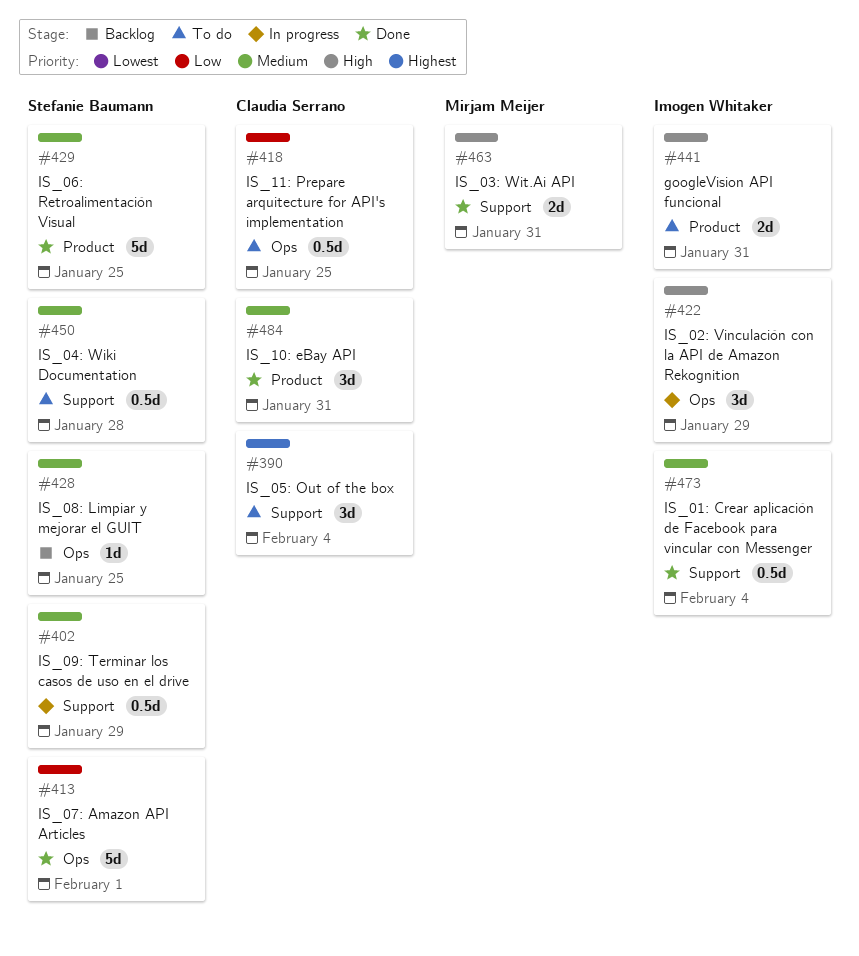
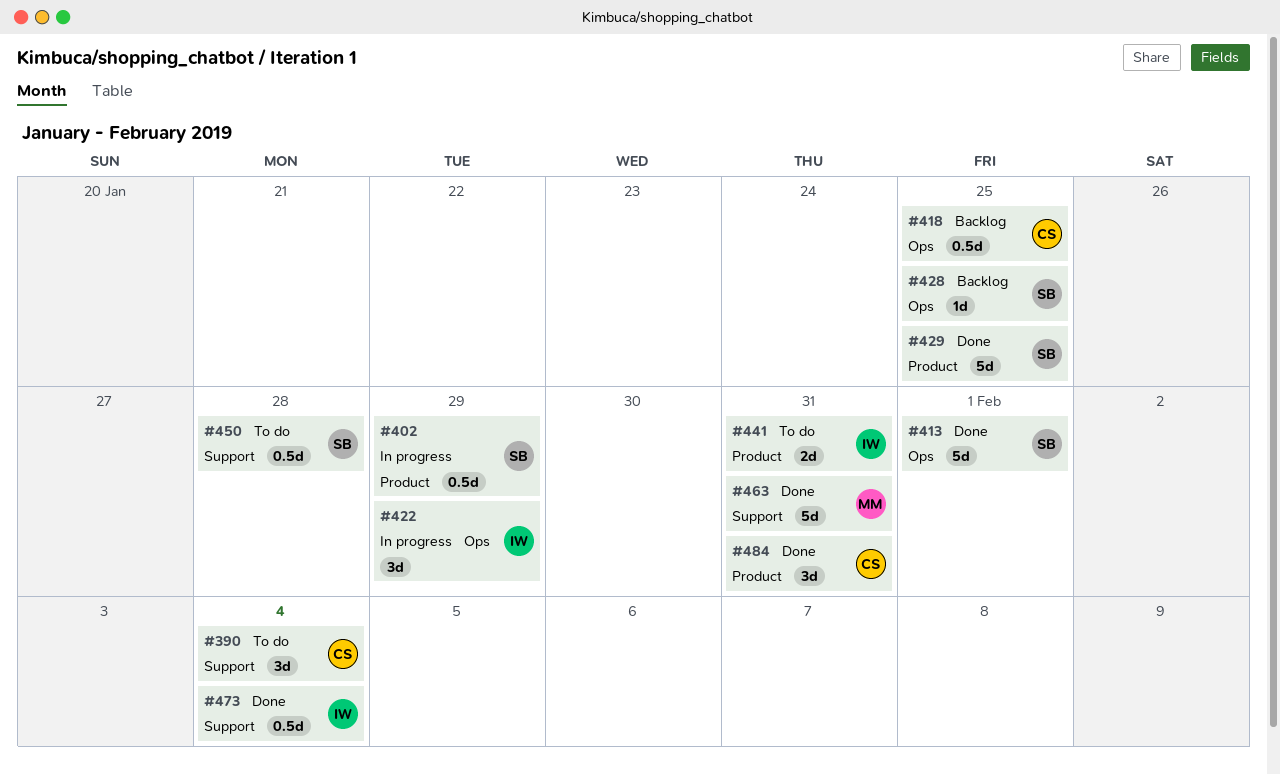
#402, label: Support -> Product
#418, status: To do -> Backlog
#463, estimate: 2d -> 5d

